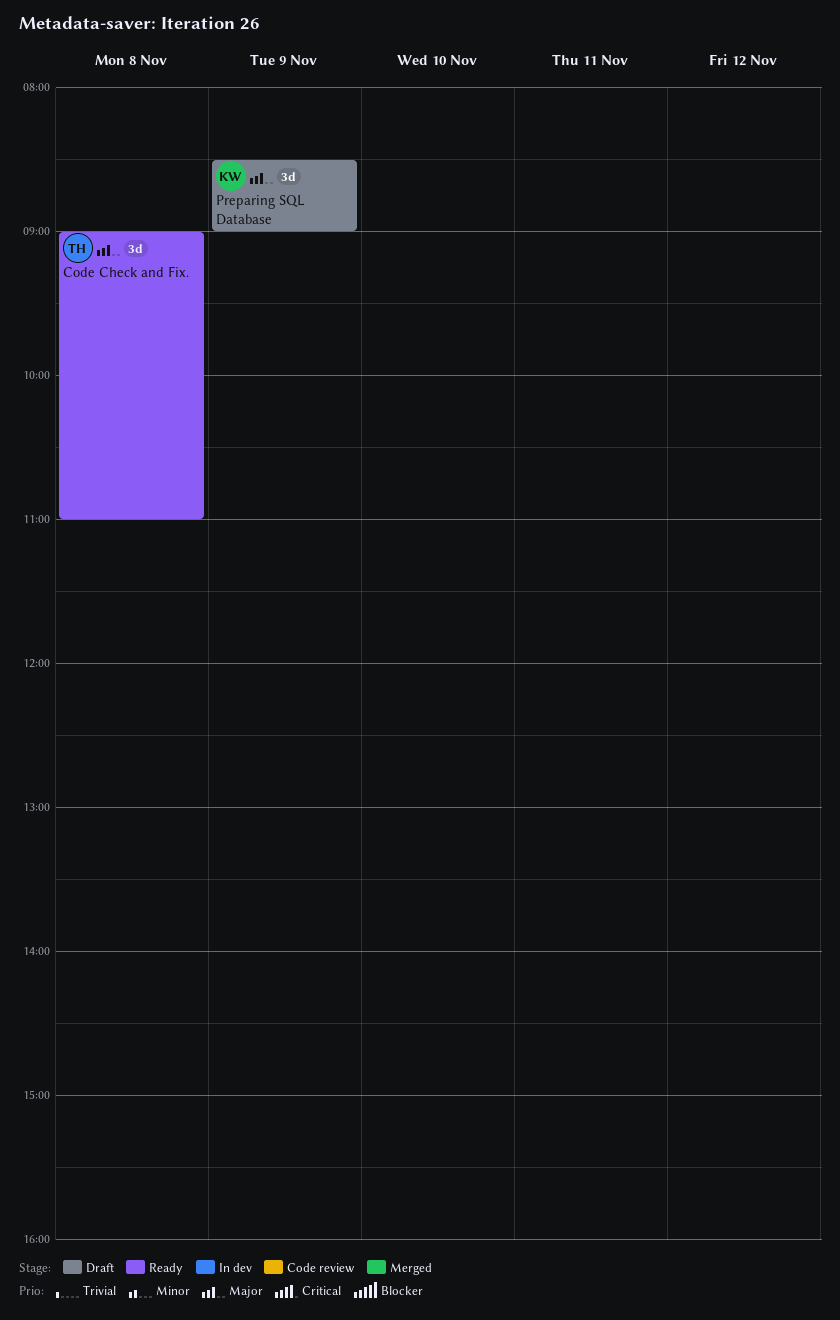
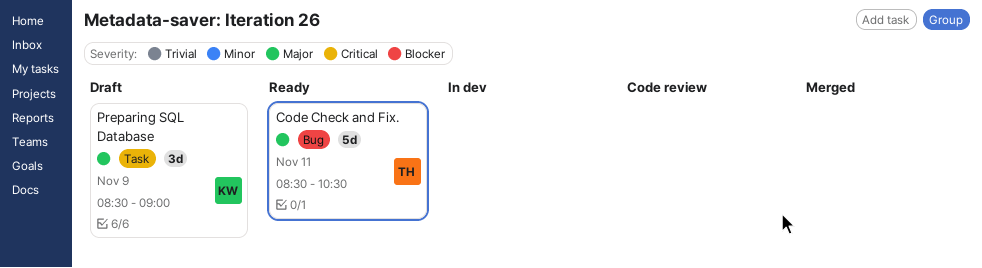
Code Check and Fix., estimate: 3d -> 5d
Code Check and Fix., day: Nov 8 -> Nov 11
Code Check and Fix., begins: 09:00 -> 08:30
Code Check and Fix., ends: 11:00 -> 10:30

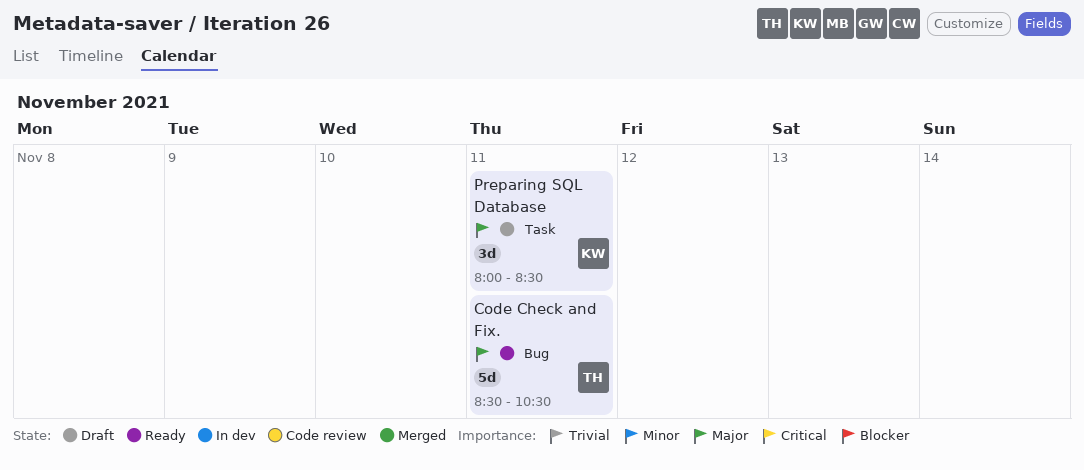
Preparing SQL Database, day: Nov 9 -> Nov 11
Preparing SQL Database, begins: 08:30 -> 08:00
Preparing SQL Database, ends: 09:00 -> 08:30

